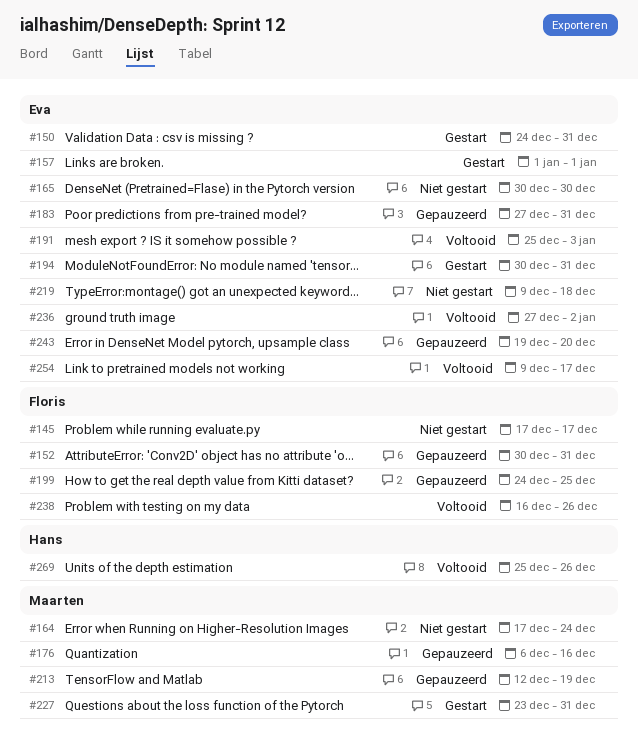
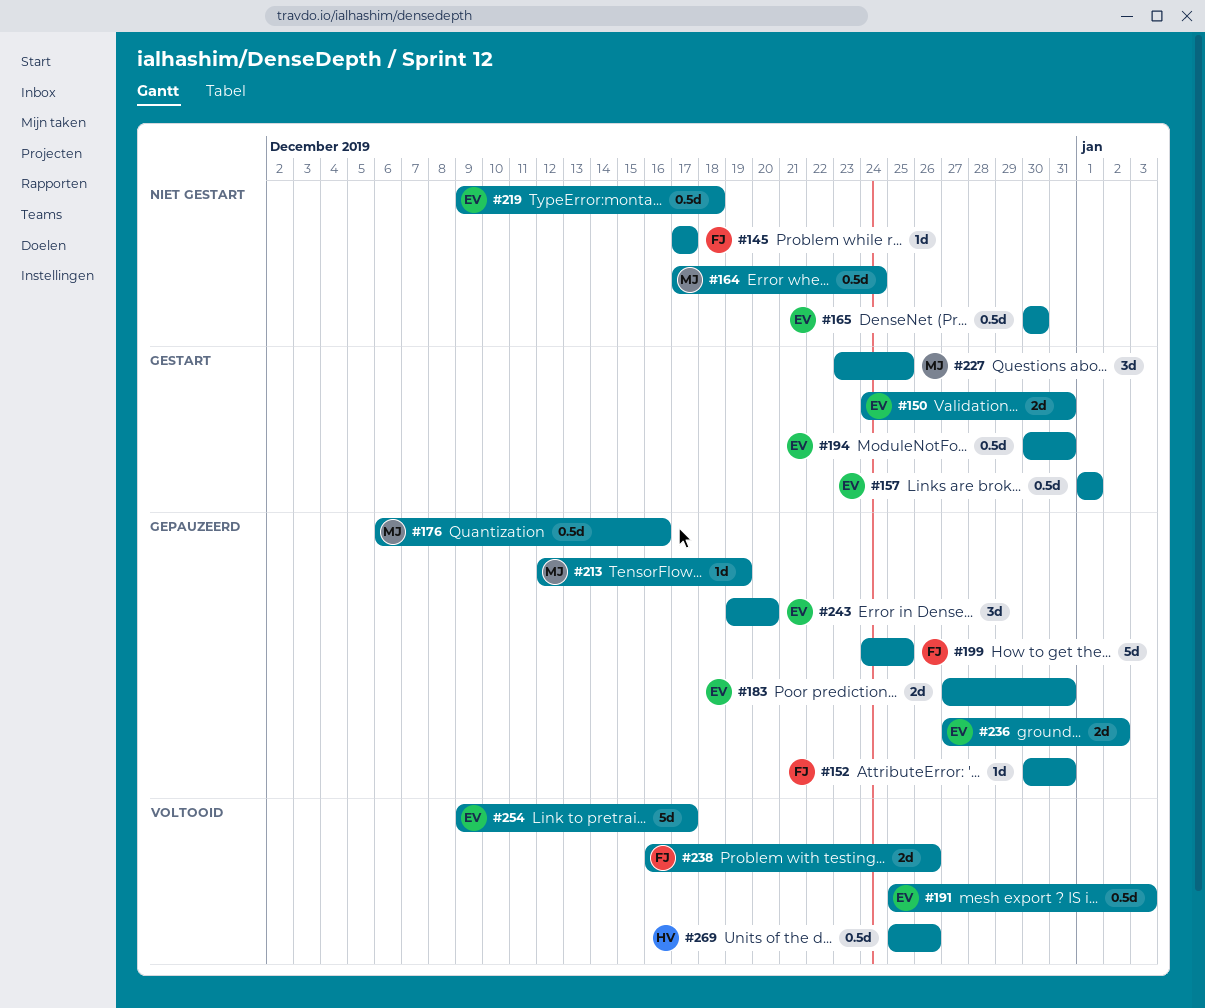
#227, due: Dec 31 -> Dec 25
#236, status: Voltooid -> Gepauzeerd

